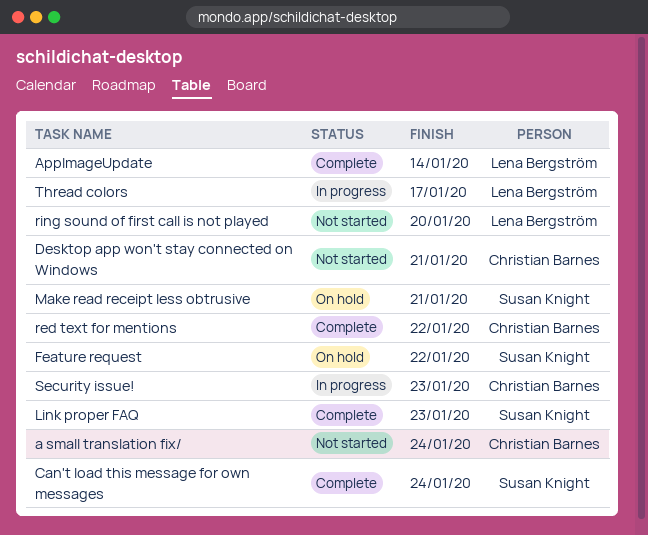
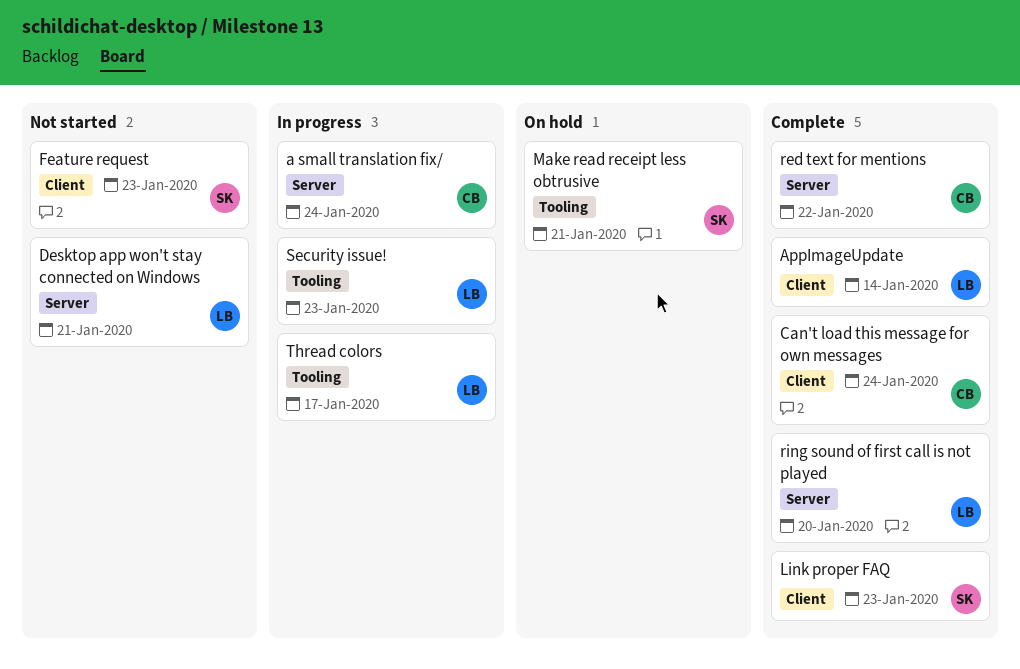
a small translation fix/, status: Not started -> In progress
Can't load this message for own messages, owner: Susan Knight -> Christian Barnes
Desktop app won't stay connected on Windows, owner: Christian Barnes -> Lena Bergström
Feature request, status: On hold -> Not started
Feature request, due: Jan 22 -> Jan 23
ring sound of first call is not played, status: Not started -> Complete
Security issue!, owner: Christian Barnes -> Lena Bergström

